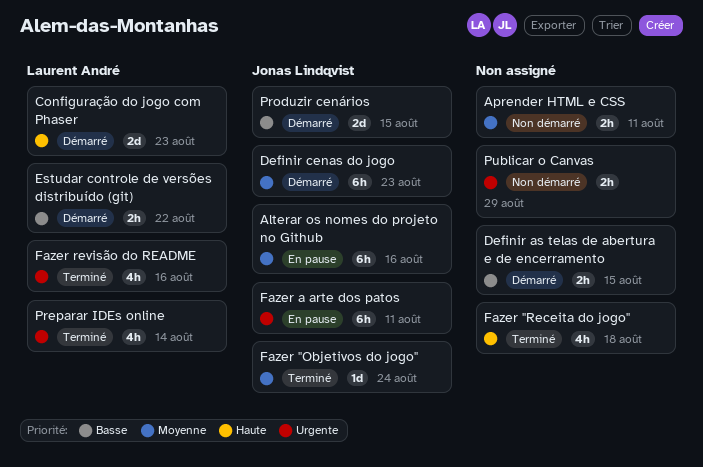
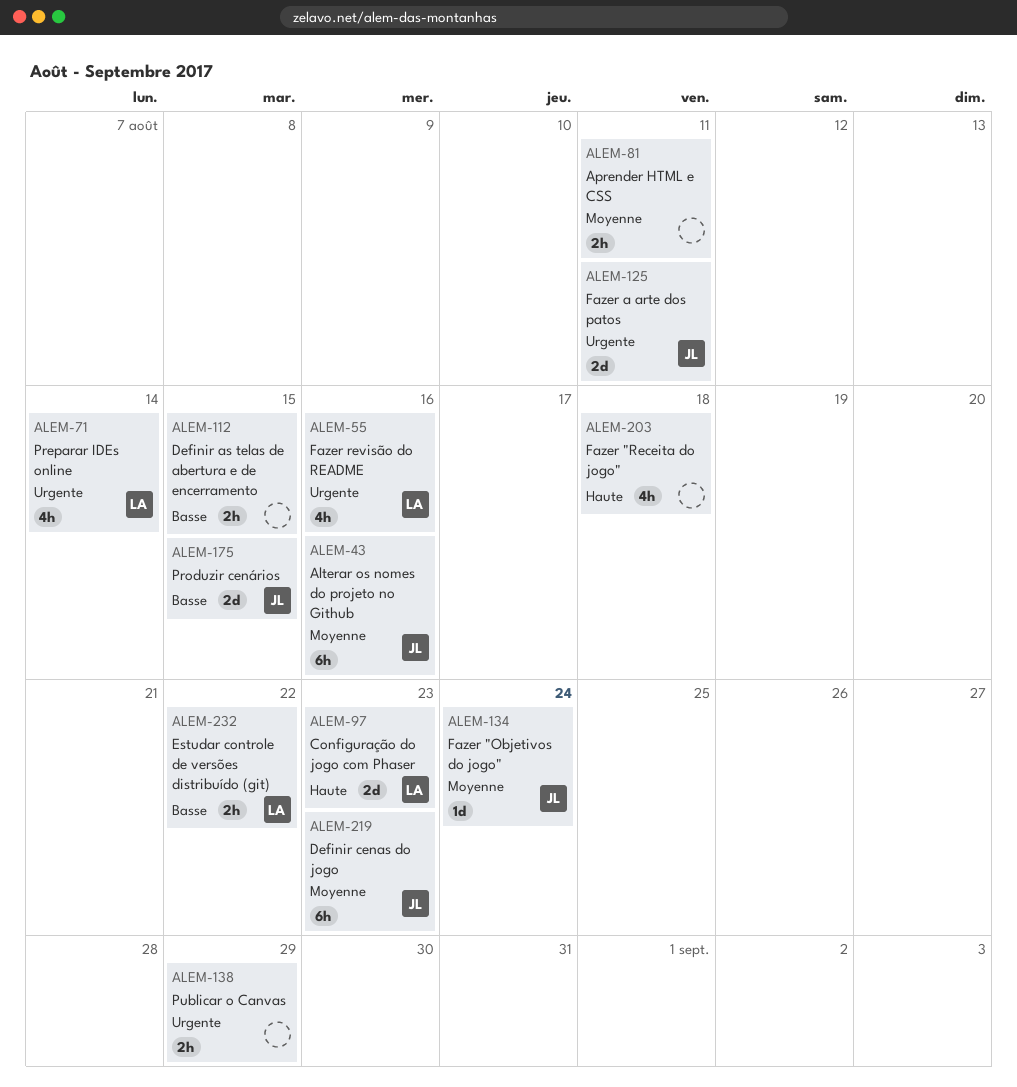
Fazer a arte dos patos, estimate: 6h -> 2d

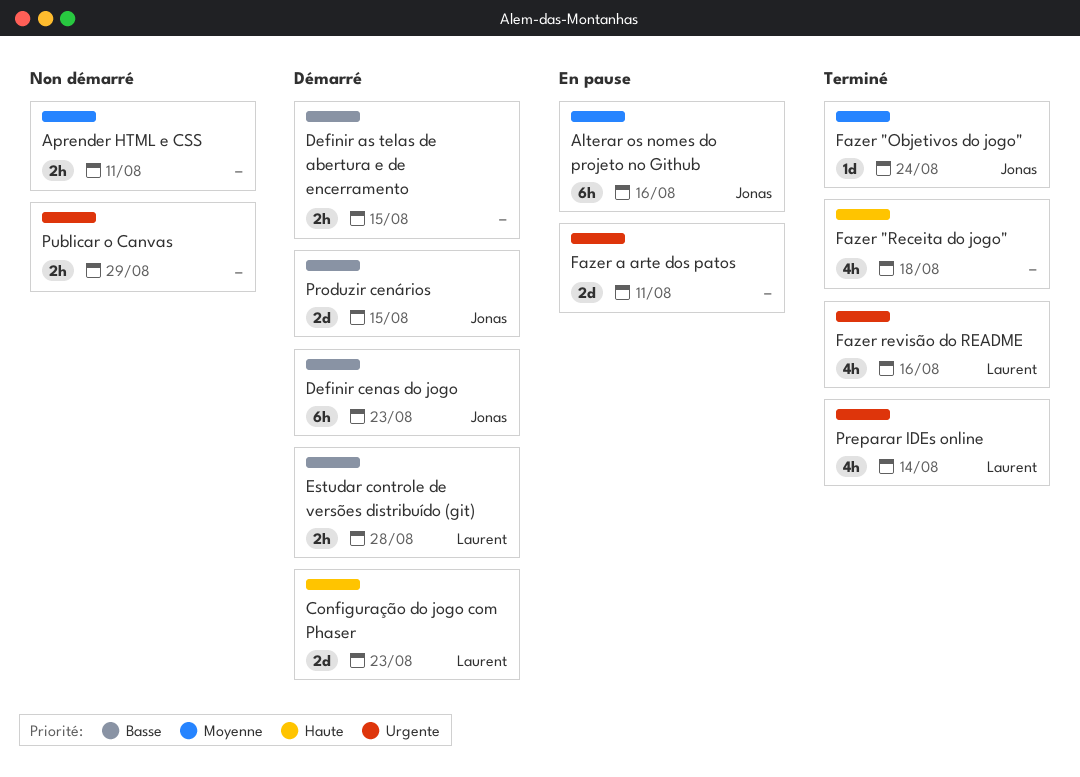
Definir cenas do jogo, priority: Moyenne -> Basse
Estudar controle de versões distribuído (git), due: Aug 22 -> Aug 28
Fazer a arte dos patos, owner: Jonas -> none

